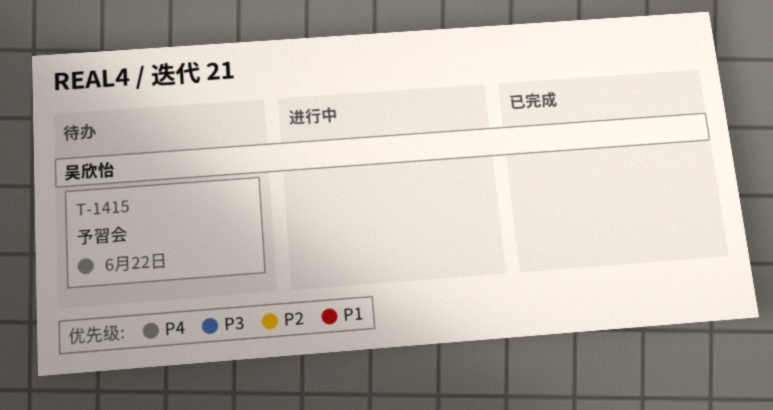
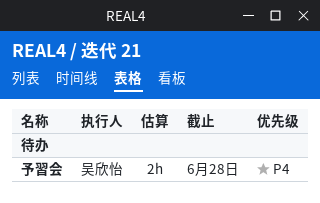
予習会, due: Jun 22 -> Jun 28

